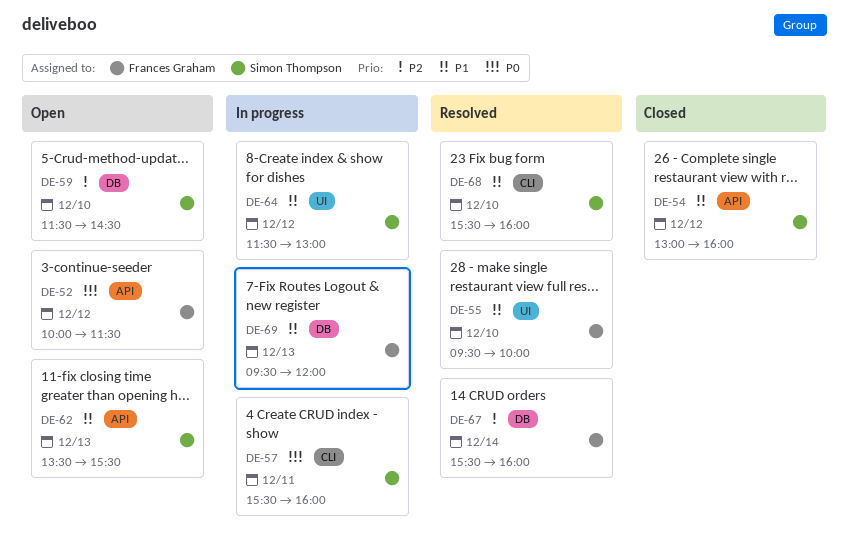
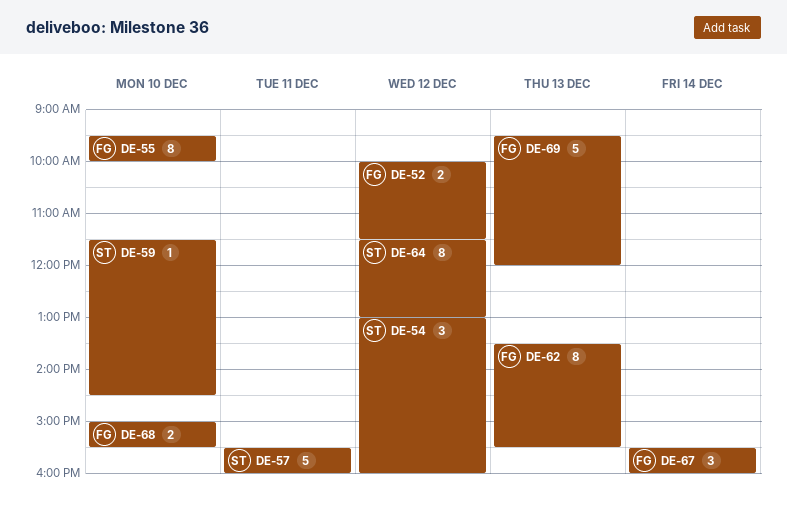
DE-62, owner: Simon Thompson -> Frances Graham
DE-68, owner: Simon Thompson -> Frances Graham
DE-68, begins: 15:30 -> 15:00
DE-68, ends: 16:00 -> 15:30

